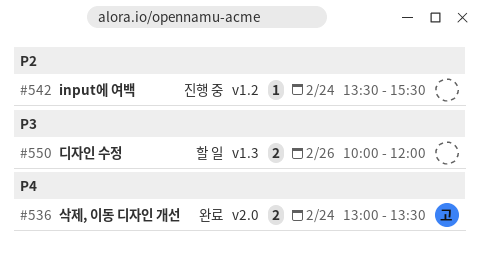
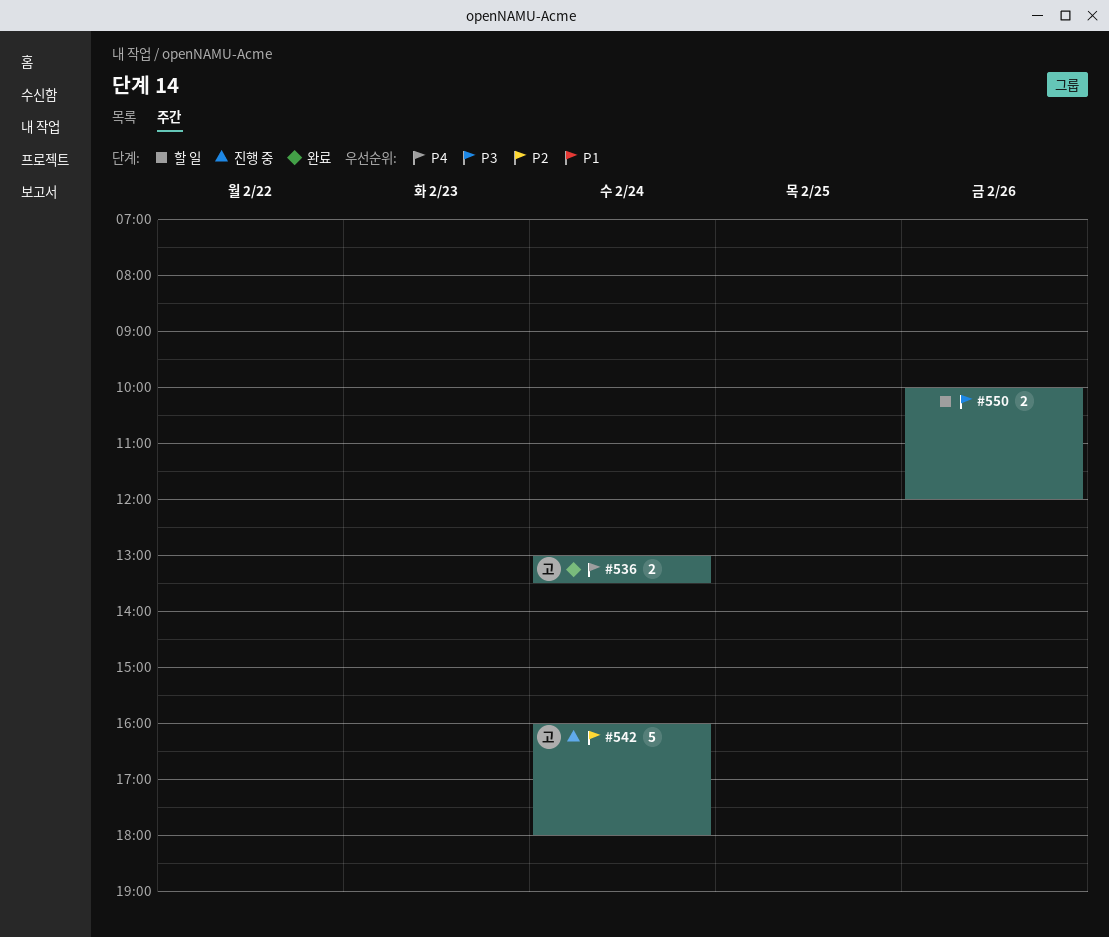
#542, owner: none -> 고
#542, estimate: 1 -> 5
#542, begins: 13:30 -> 16:00
#542, ends: 15:30 -> 18:00

